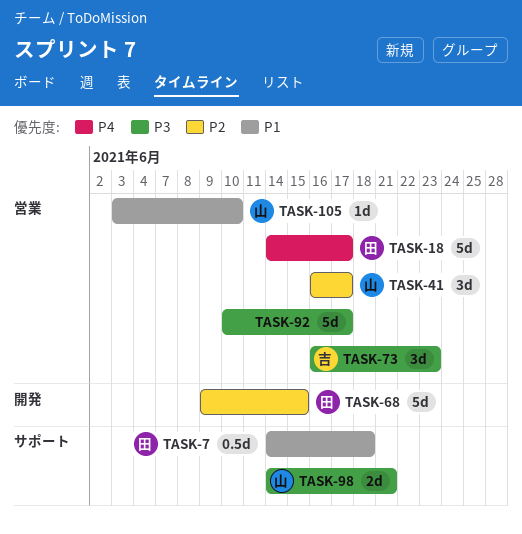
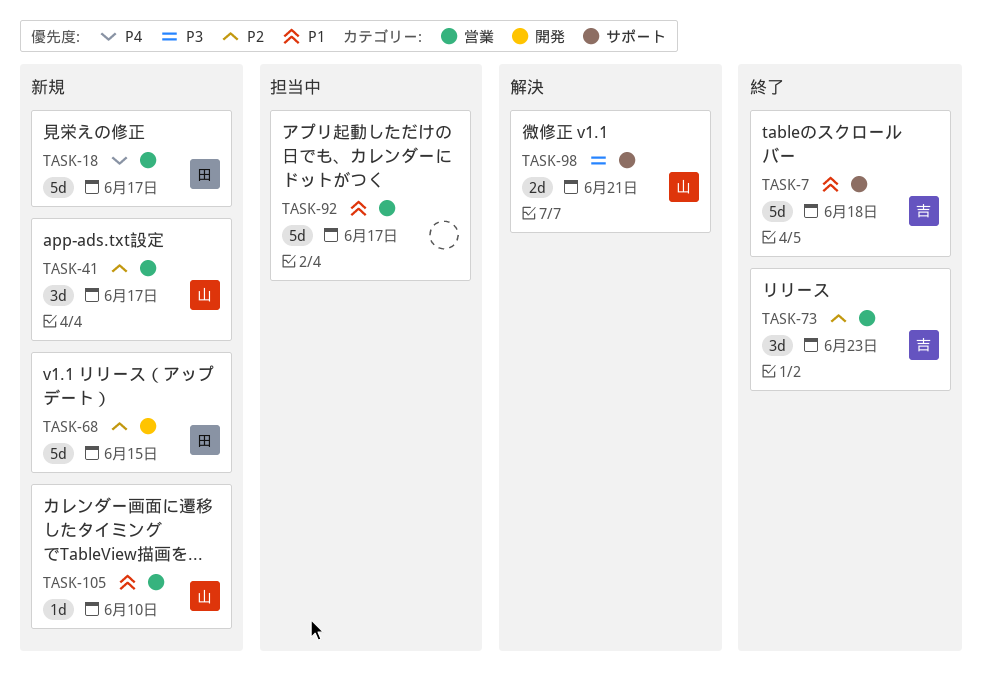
TASK-7, owner: 田 -> 吉
TASK-7, estimate: 0.5d -> 5d
TASK-73, priority: P3 -> P2
TASK-92, priority: P3 -> P1

